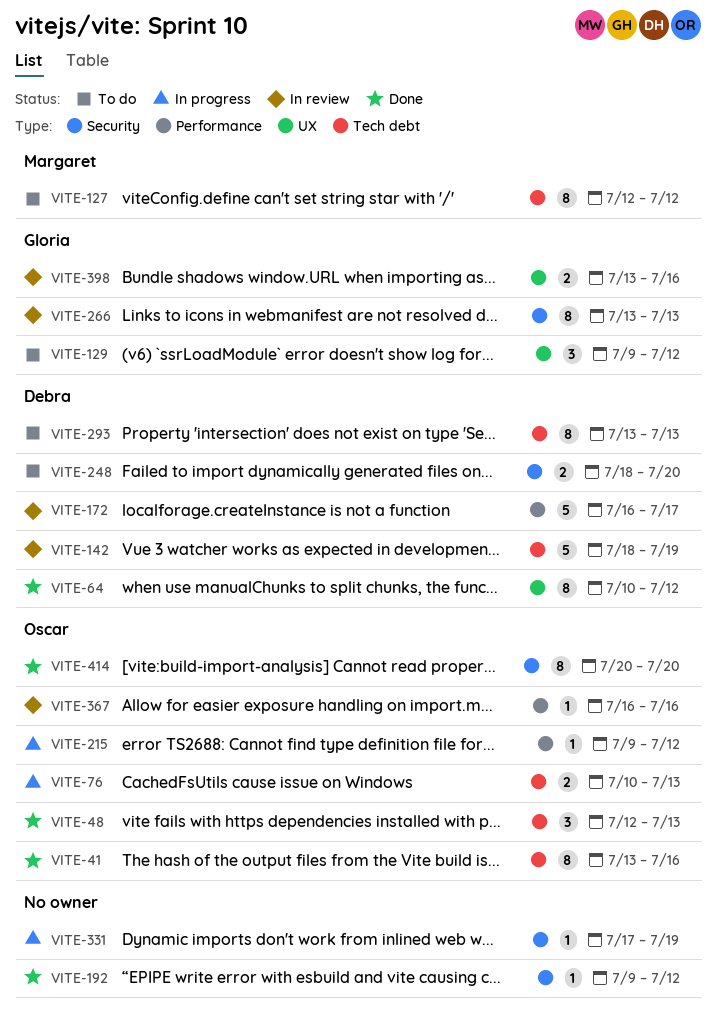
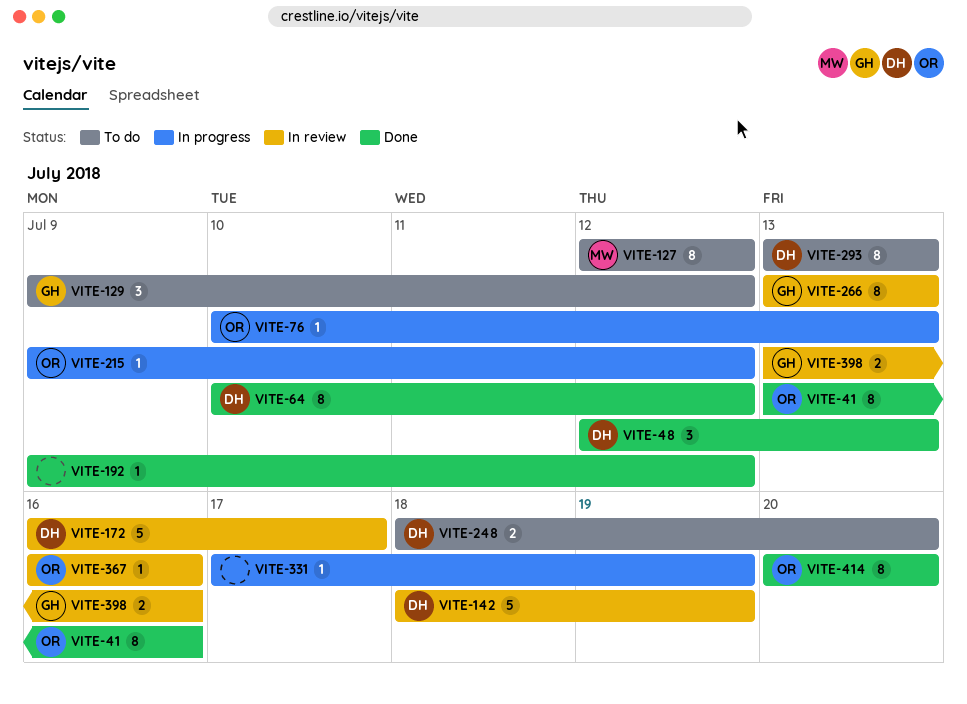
VITE-48, owner: Oscar -> Debra
VITE-76, estimate: 2 -> 1

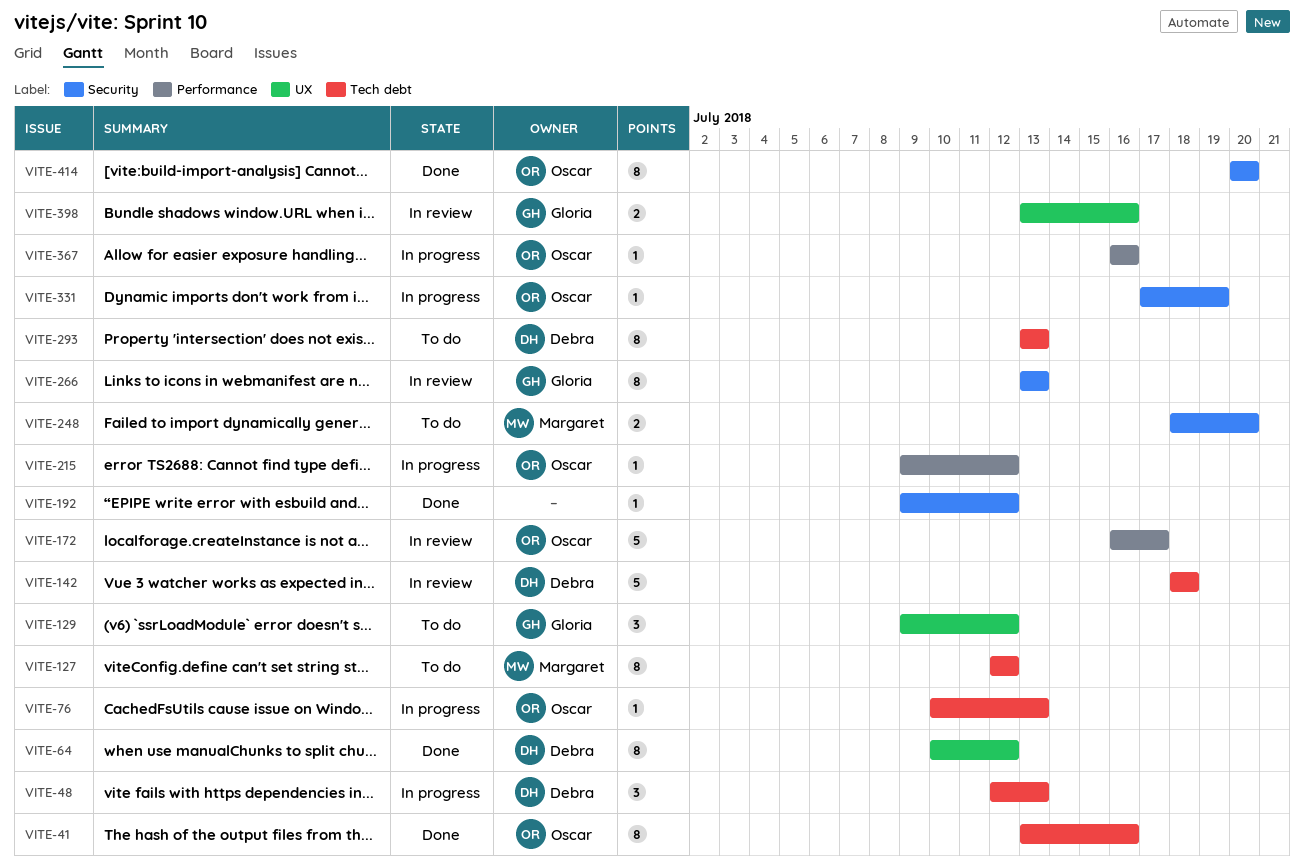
VITE-48, status: Done -> In progress
VITE-142, due: Jul 19 -> Jul 18
VITE-172, owner: Debra -> Oscar
VITE-248, owner: Debra -> Margaret
VITE-331, owner: none -> Oscar
VITE-367, status: In review -> In progress

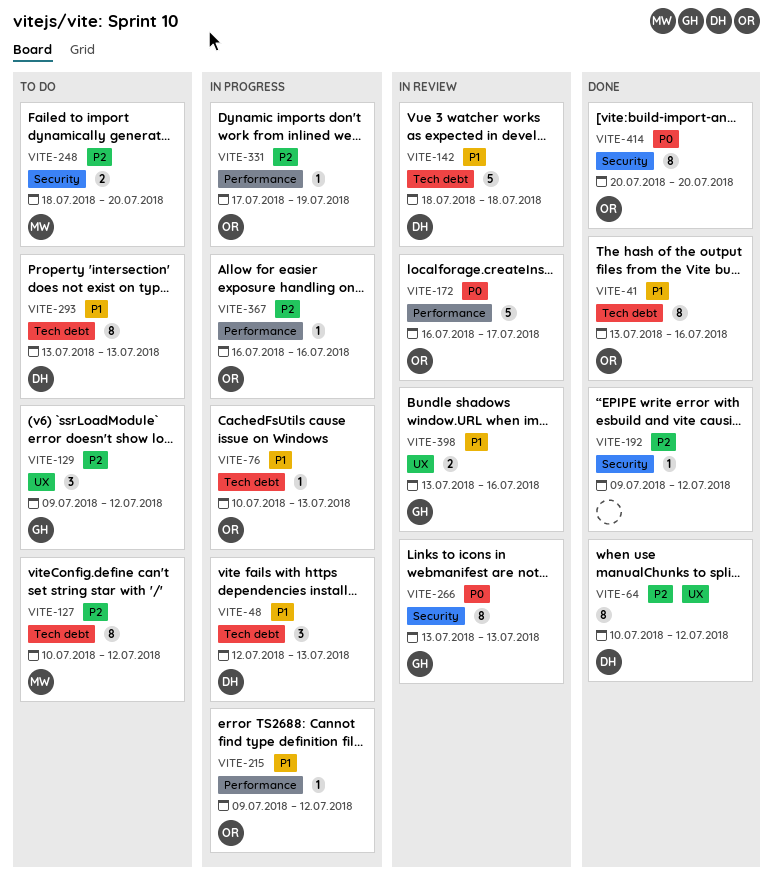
VITE-127, start: Jul 12 -> Jul 10
VITE-331, label: Security -> Performance

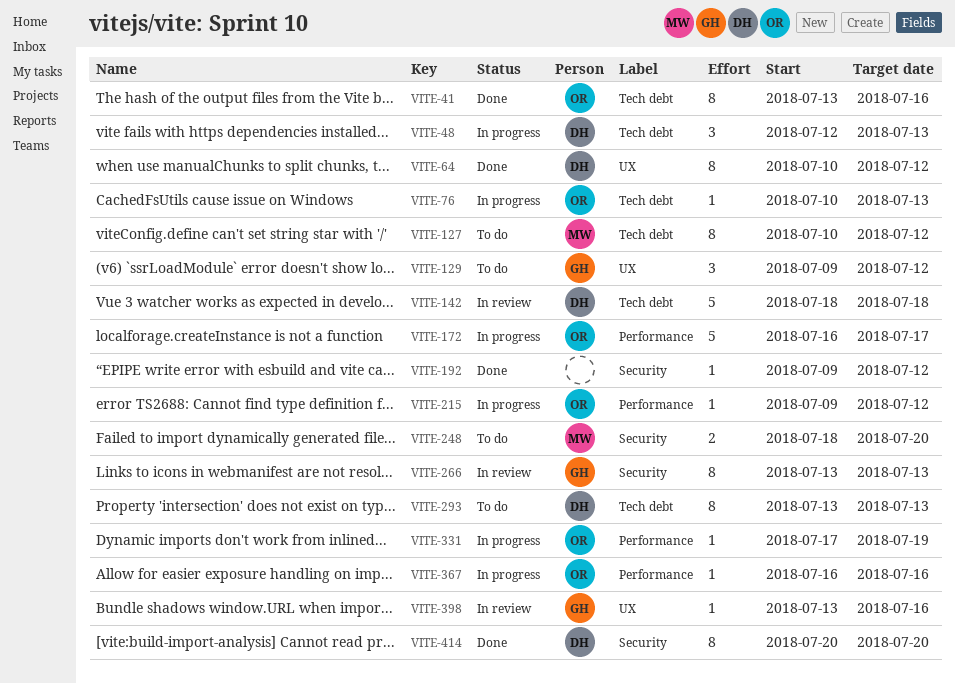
VITE-172, status: In review -> In progress
VITE-398, estimate: 2 -> 1
VITE-414, owner: OR -> DH

